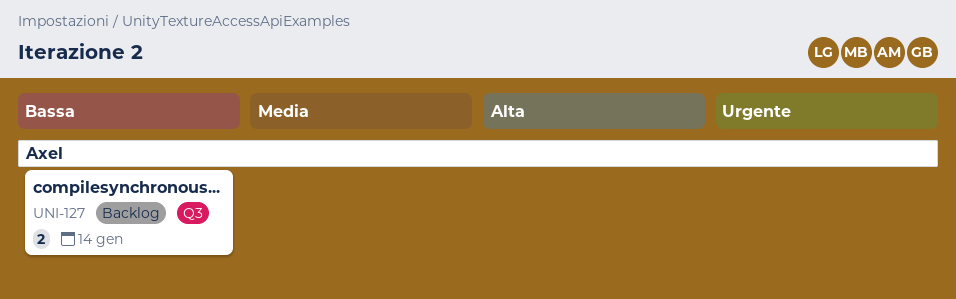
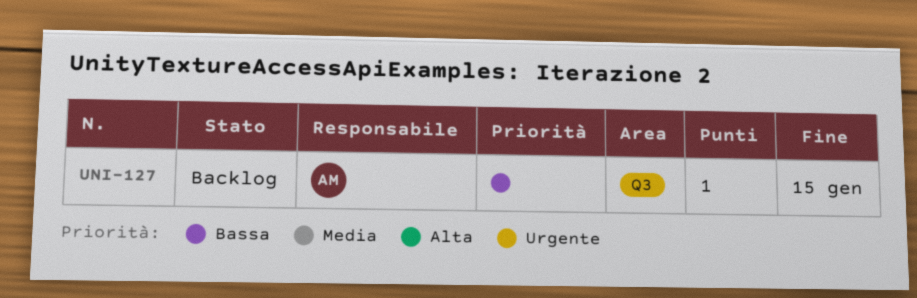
UNI-127, estimate: 2 -> 1
UNI-127, due: Jan 14 -> Jan 15

